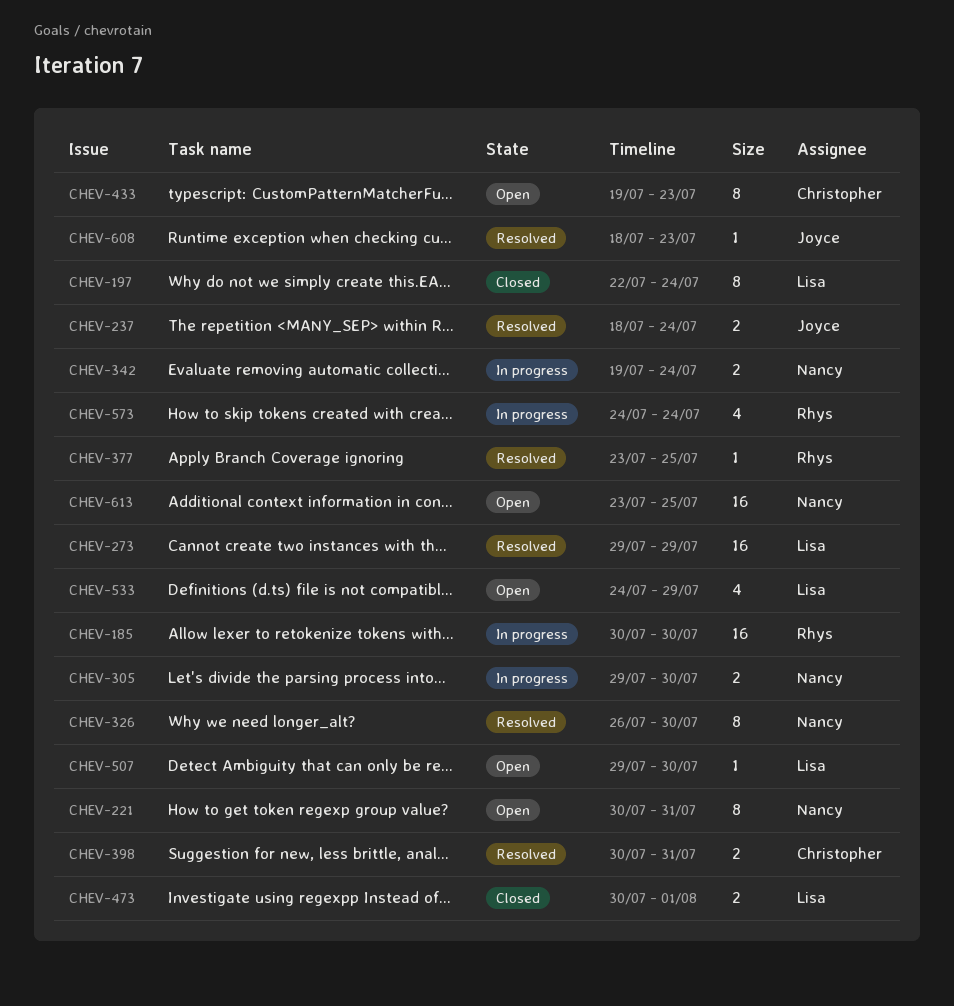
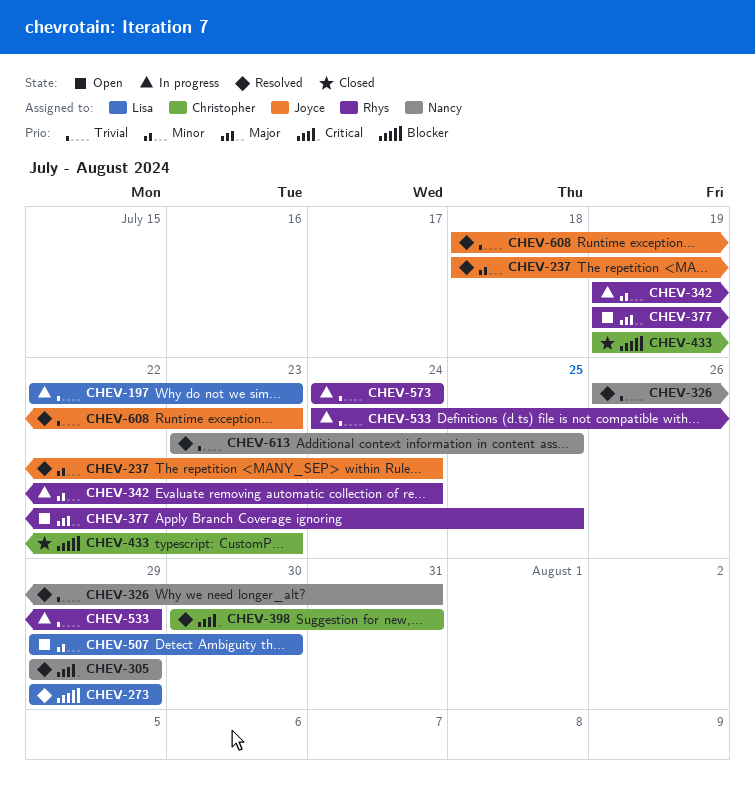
CHEV-185: present -> none
CHEV-197, status: Closed -> In progress
CHEV-197, due: Jul 24 -> Jul 23
CHEV-221: present -> none
CHEV-305, status: In progress -> Resolved
CHEV-305, due: Jul 30 -> Jul 29
CHEV-326, due: Jul 30 -> Jul 31
CHEV-342, owner: Nancy -> Rhys
CHEV-377, status: Resolved -> Open
CHEV-377, start: Jul 23 -> Jul 19
CHEV-433, status: Open -> Closed
CHEV-473: present -> none
CHEV-533, status: Open -> In progress
CHEV-533, owner: Lisa -> Rhys
CHEV-613, status: Open -> Resolved

